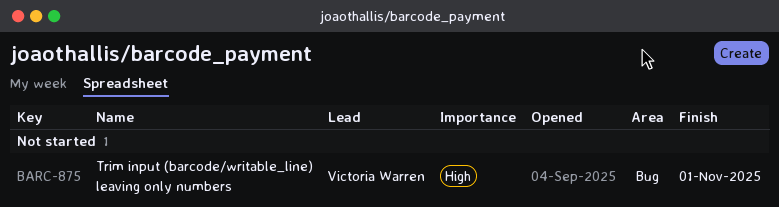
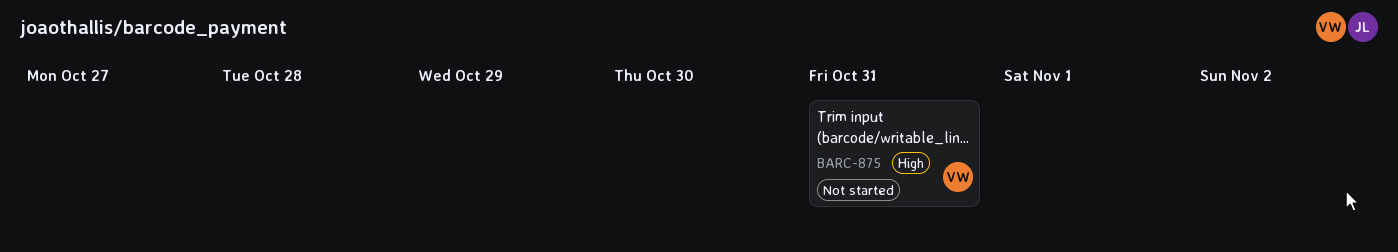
BARC-875, due: Nov 1 -> Oct 31

